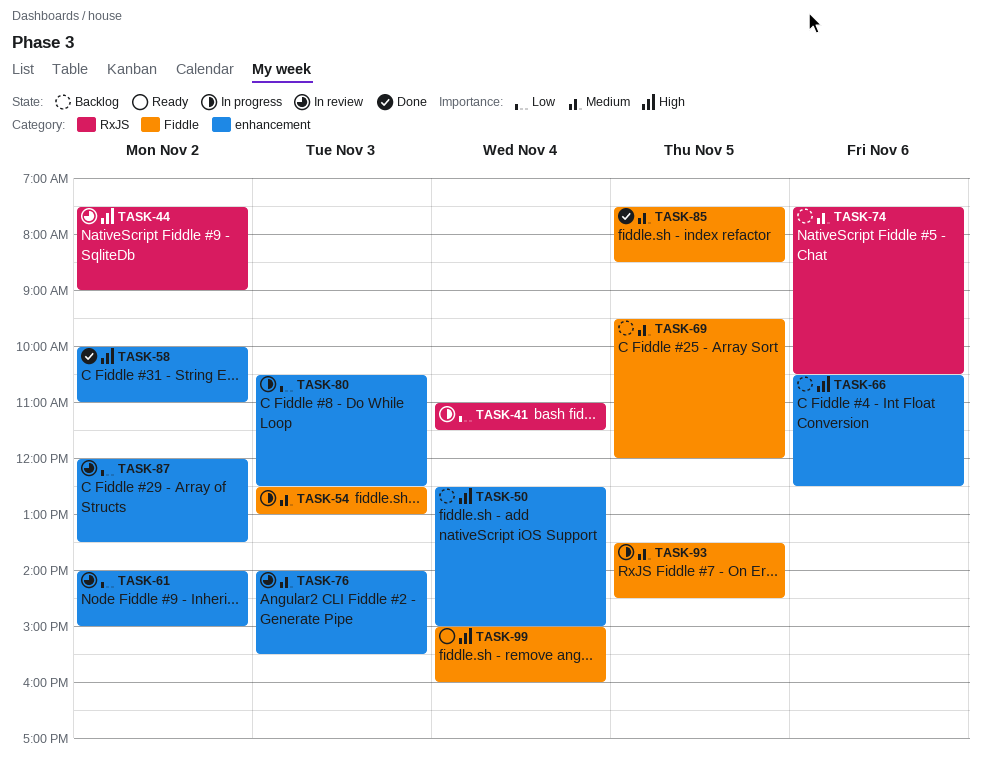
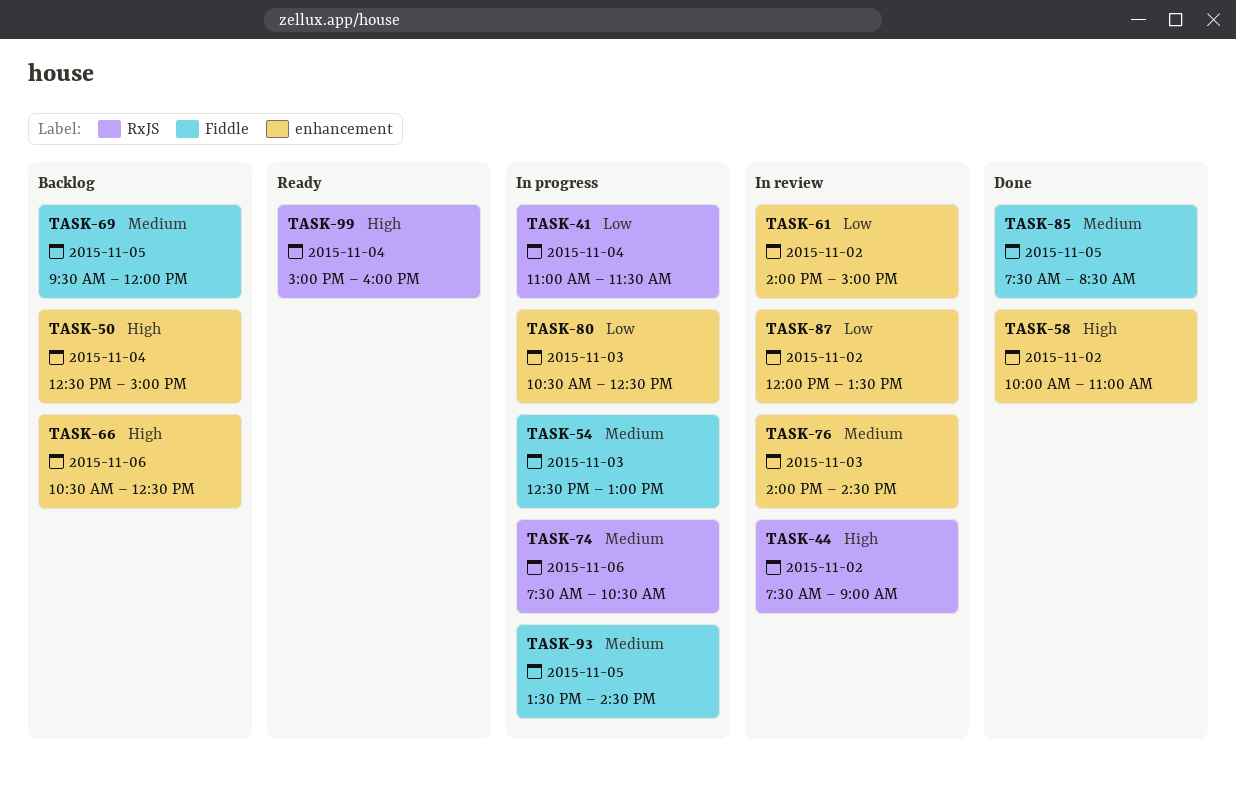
TASK-74, status: Backlog -> In progress
TASK-76, ends: 15:30 -> 14:30
TASK-99, label: Fiddle -> RxJS

